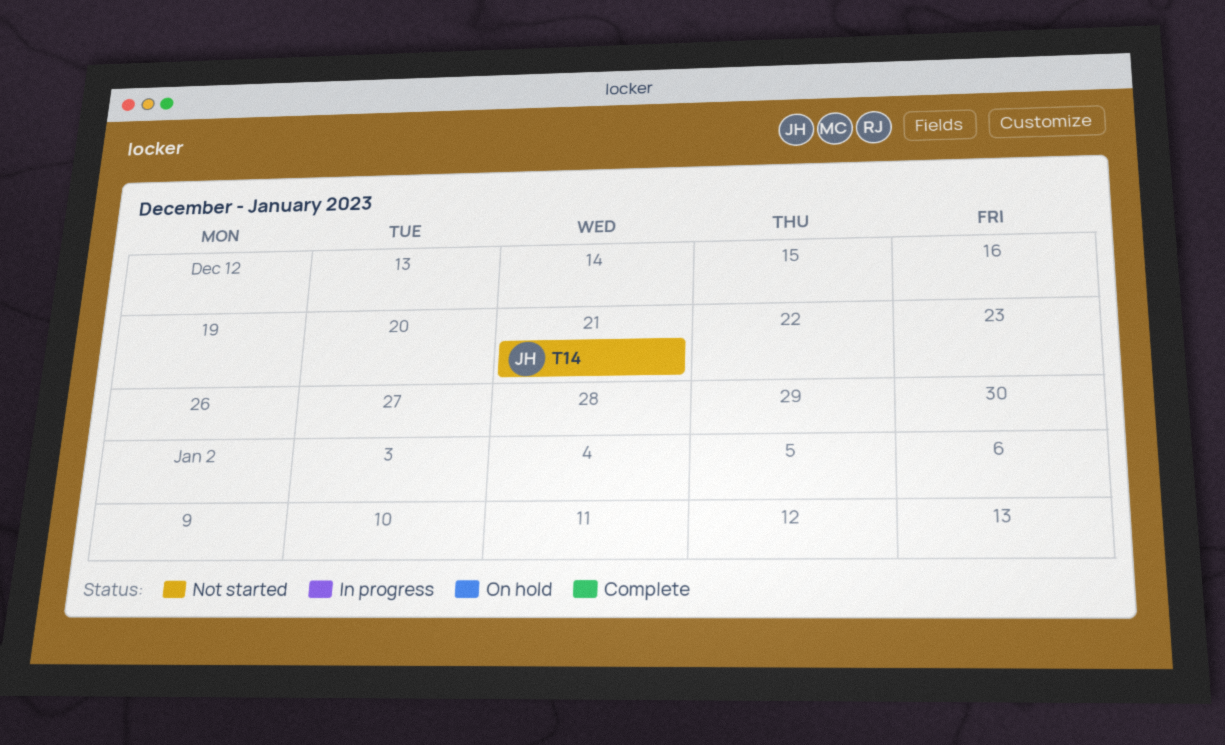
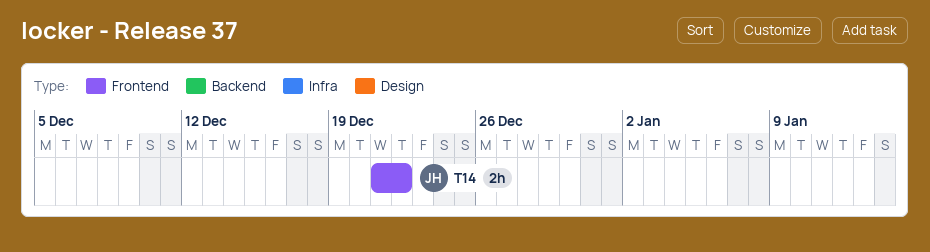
T14, due: Dec 21 -> Dec 22

